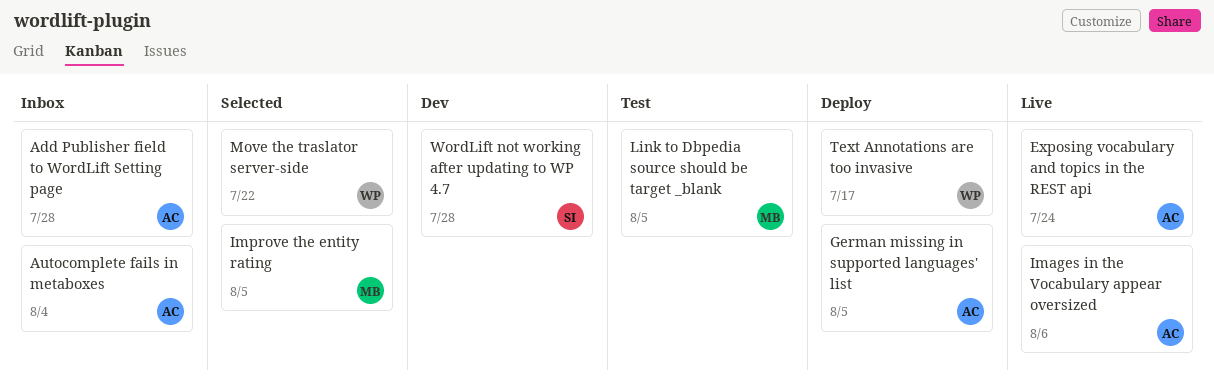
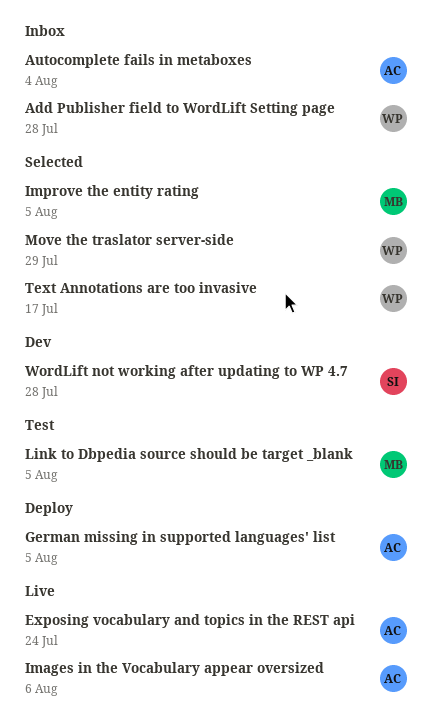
Add Publisher field to WordLift Setting page, owner: AC -> WP
Move the traslator server-side, due: Jul 22 -> Jul 29
Text Annotations are too invasive, status: Deploy -> Selected

